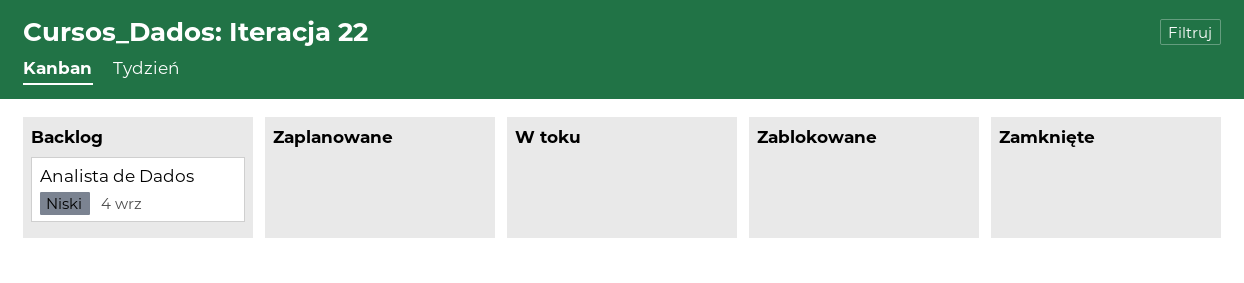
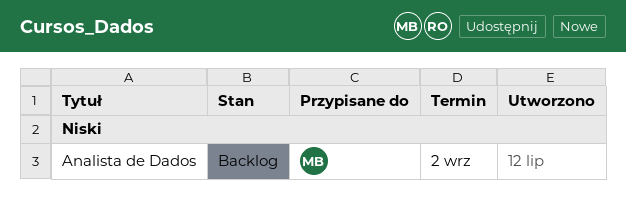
Analista de Dados, due: Sep 4 -> Sep 2

